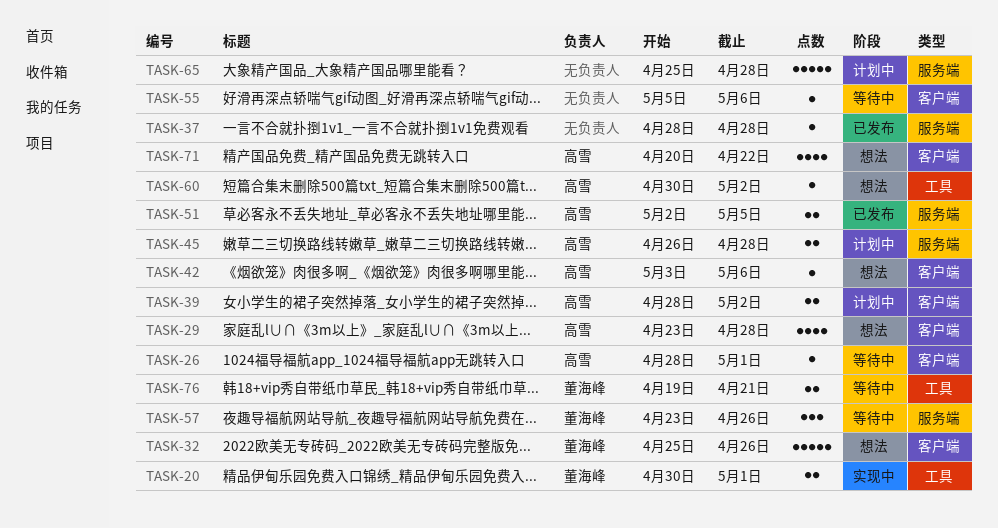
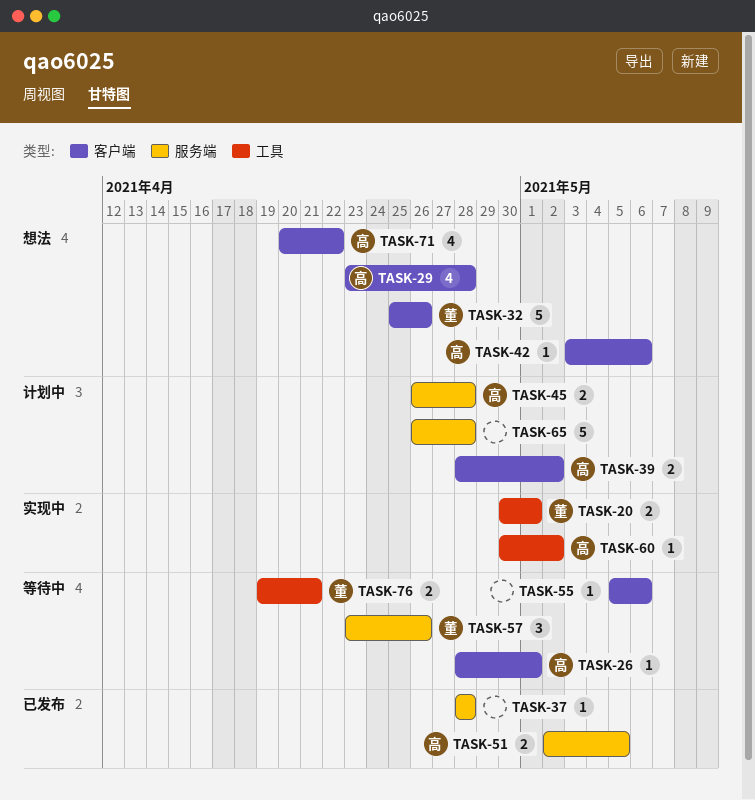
TASK-60, status: 想法 -> 实现中
TASK-65, start: Apr 25 -> Apr 26

